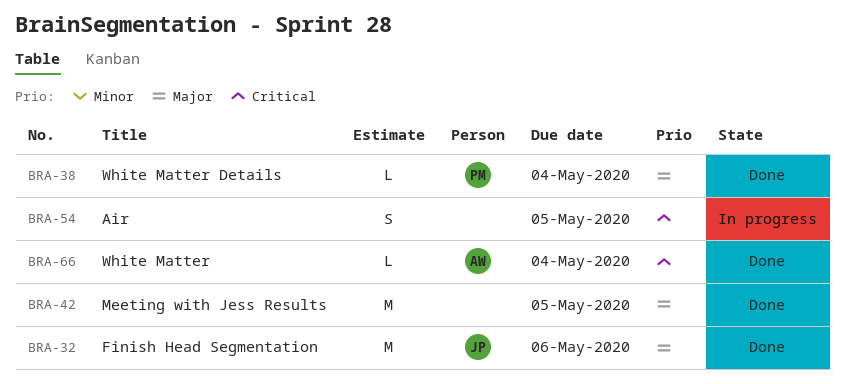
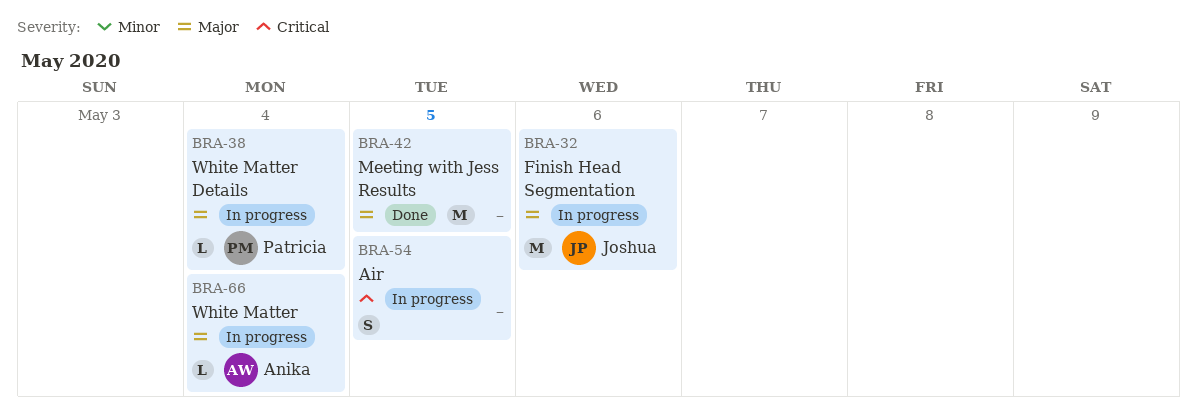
BRA-32, status: Done -> In progress
BRA-38, status: Done -> In progress
BRA-66, status: Done -> In progress
BRA-66, priority: Critical -> Major

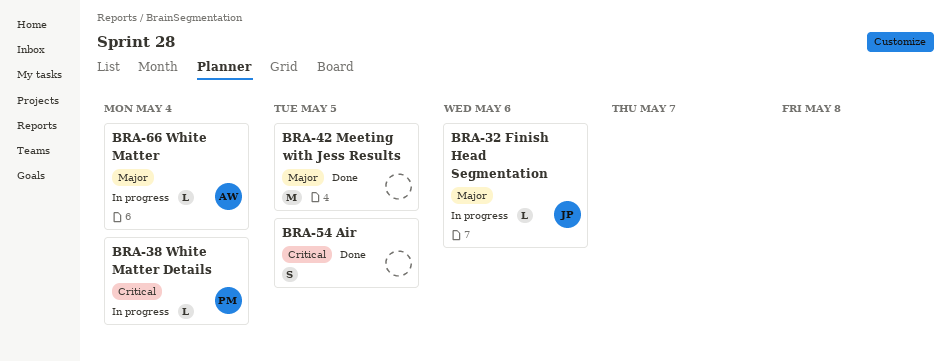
BRA-32, estimate: M -> L
BRA-38, priority: Major -> Critical
BRA-54, status: In progress -> Done

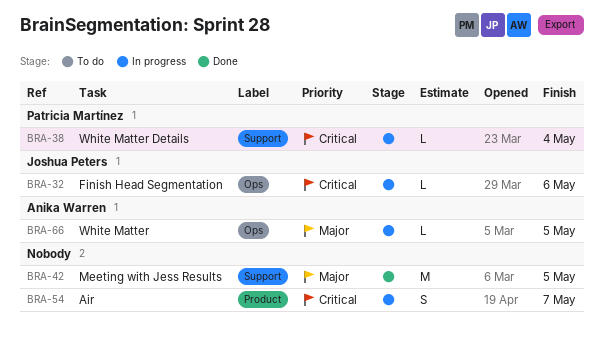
BRA-32, priority: Major -> Critical
BRA-54, status: Done -> In progress
BRA-54, due: May 5 -> May 7
BRA-66, due: May 4 -> May 5

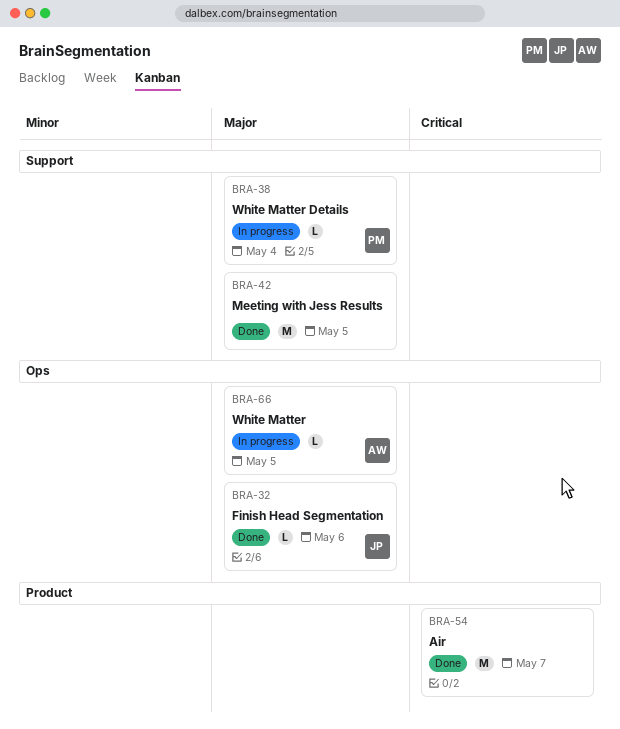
BRA-32, status: In progress -> Done
BRA-32, priority: Critical -> Major
BRA-38, priority: Critical -> Major
BRA-54, status: In progress -> Done
BRA-54, estimate: S -> M

